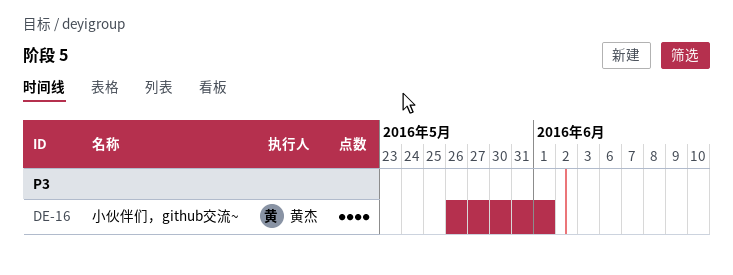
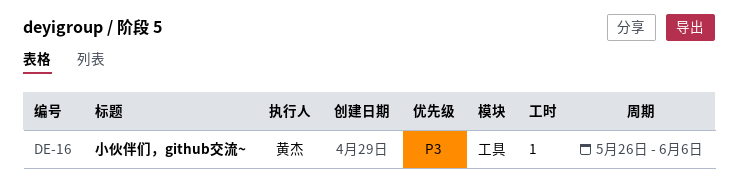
DE-16, estimate: 4 -> 1
DE-16, due: Jun 1 -> Jun 6

